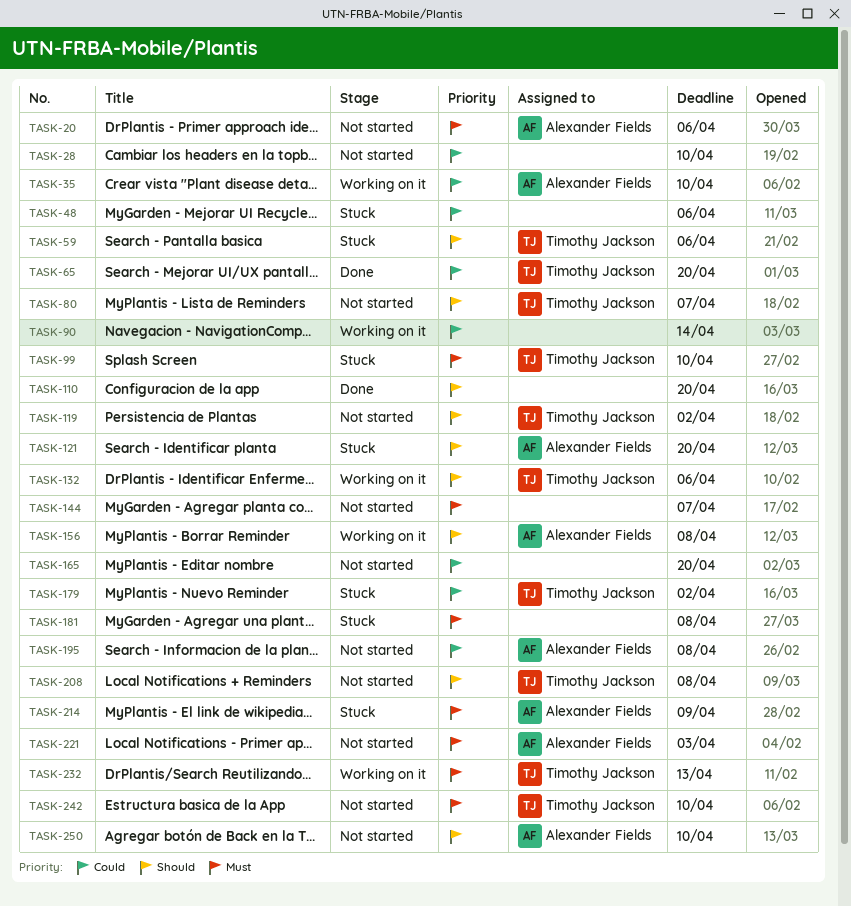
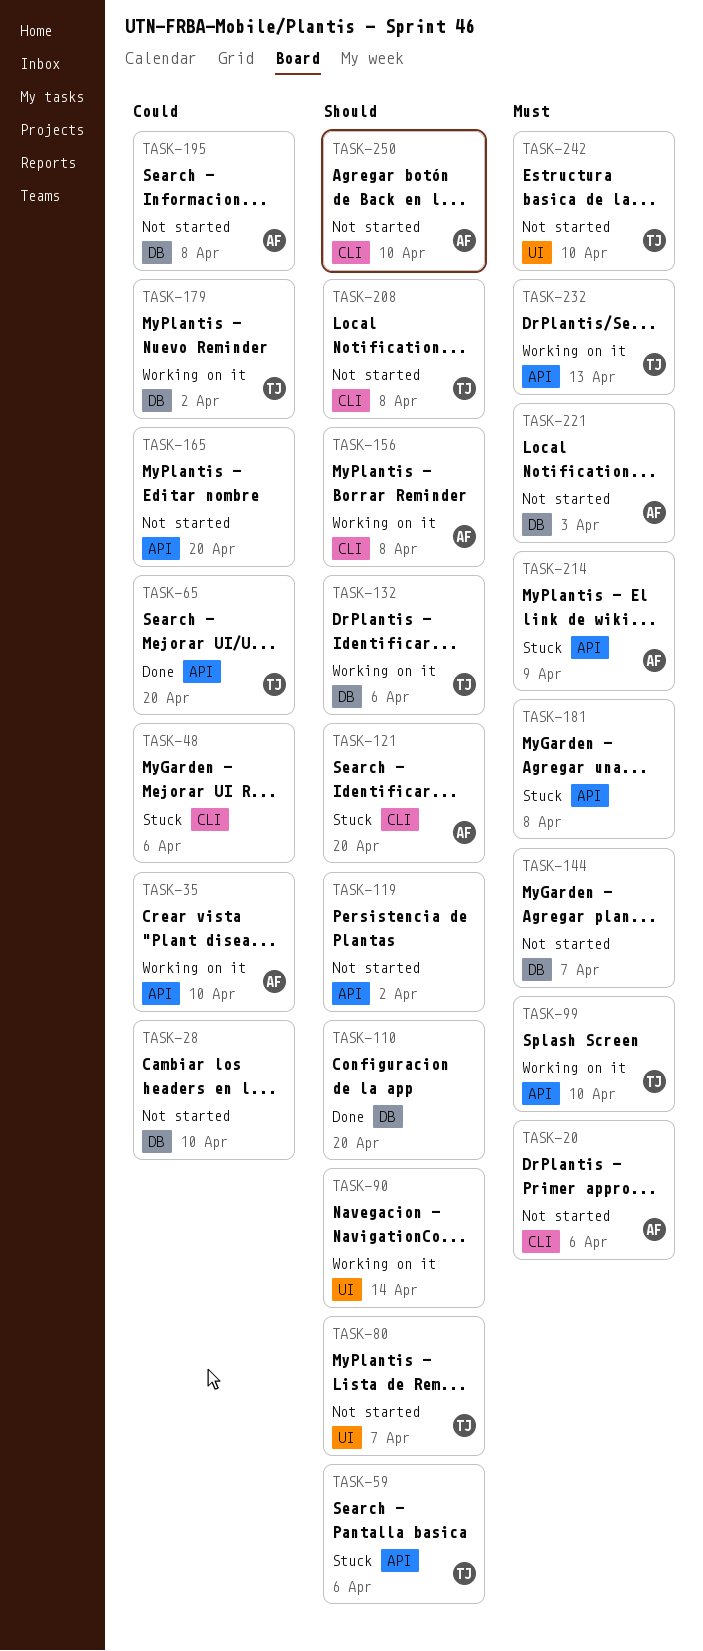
TASK-90, priority: Could -> Should
TASK-99, status: Stuck -> Working on it
TASK-119, owner: Timothy Jackson -> none
TASK-179, status: Stuck -> Working on it

